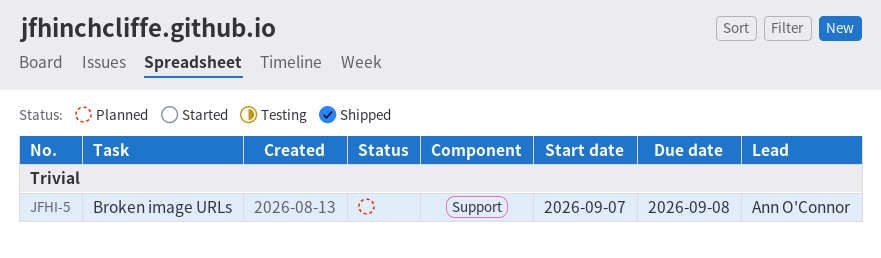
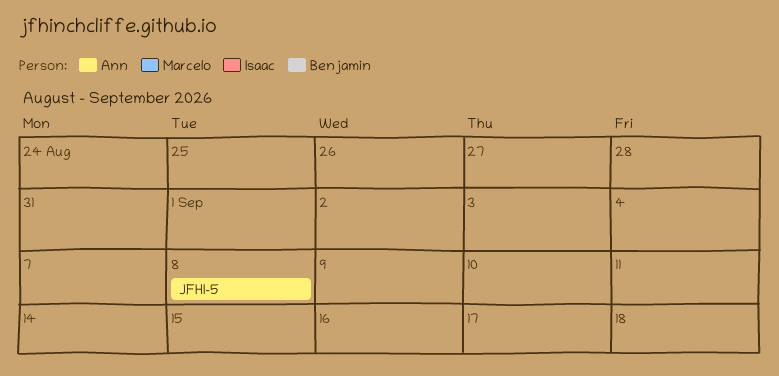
JFHI-5, start: Sep 7 -> Sep 8

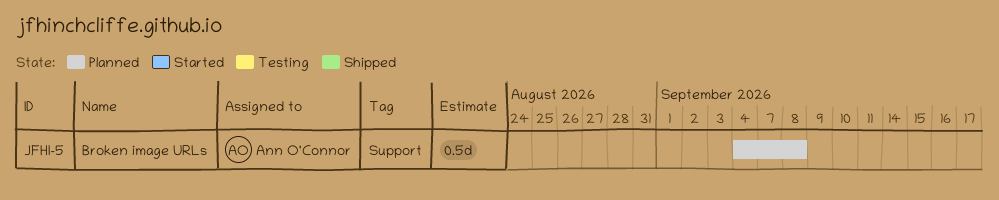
JFHI-5, start: Sep 8 -> Sep 4

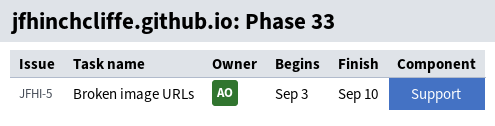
JFHI-5, start: Sep 4 -> Sep 3
JFHI-5, due: Sep 8 -> Sep 10

